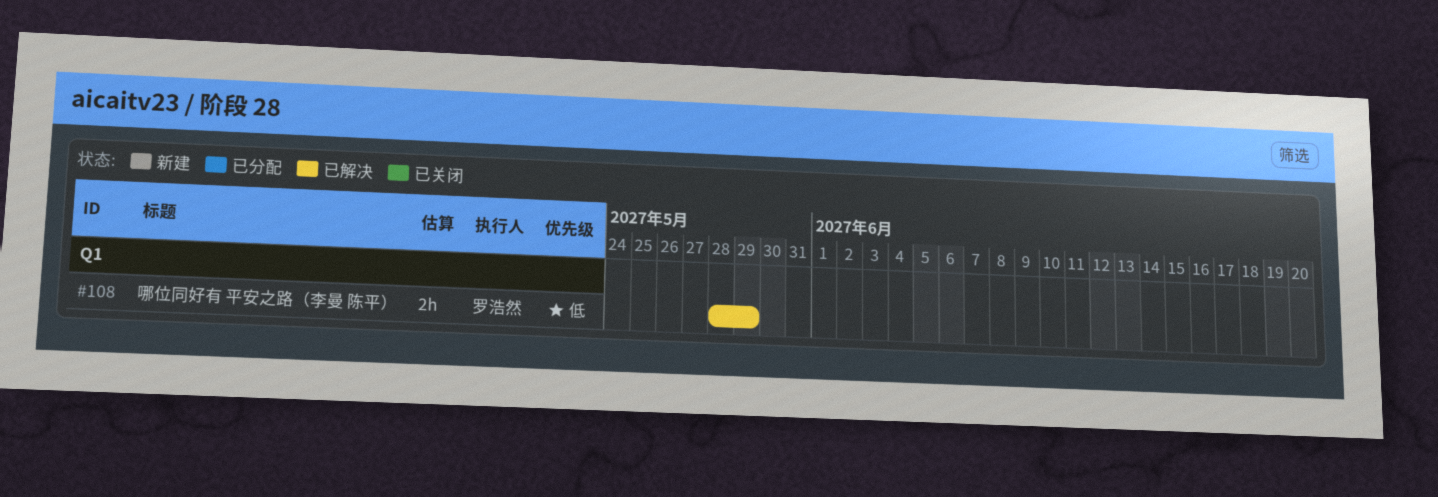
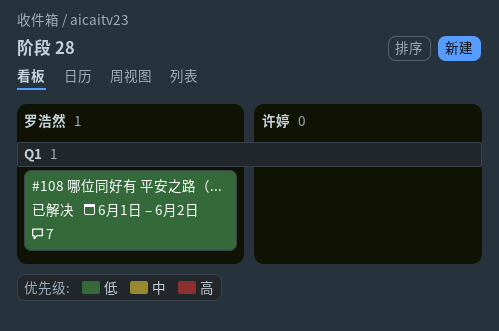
#108, start: May 28 -> Jun 1
#108, due: May 29 -> Jun 2

